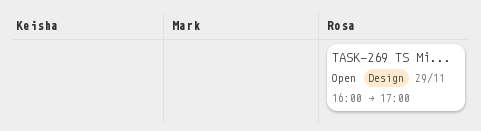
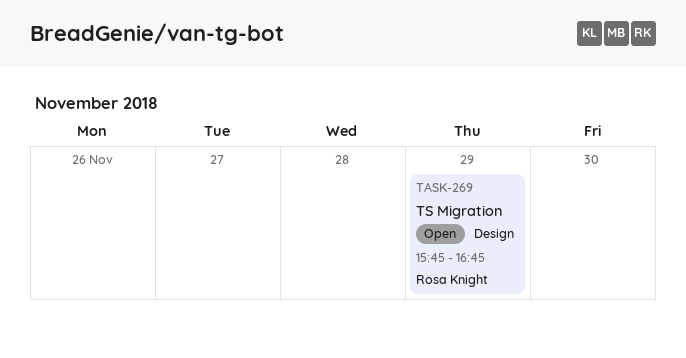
TASK-269, begins: 16:00 -> 15:45
TASK-269, ends: 17:00 -> 16:45

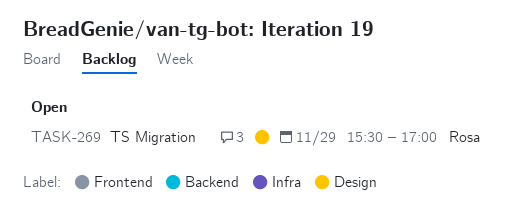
TASK-269, begins: 15:45 -> 15:30
TASK-269, ends: 16:45 -> 17:00

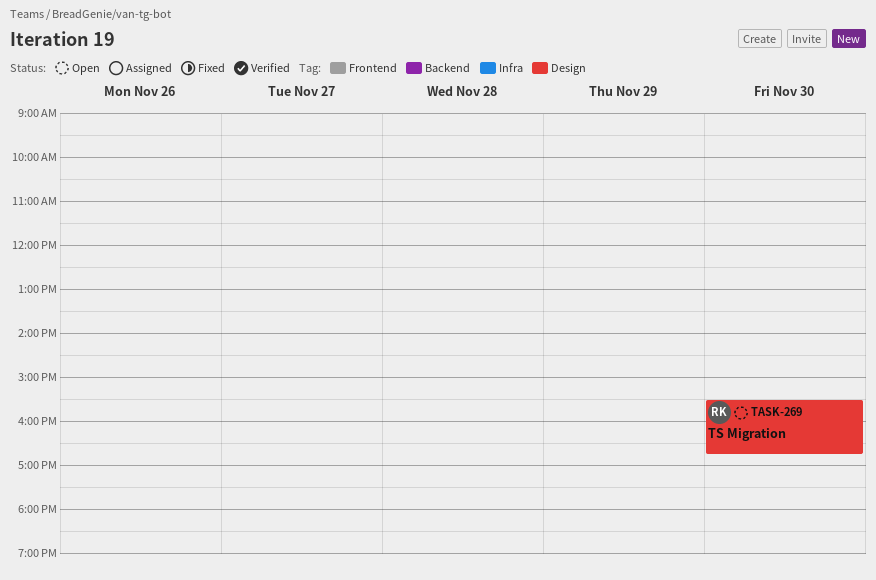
TASK-269, day: Nov 29 -> Nov 30
TASK-269, ends: 17:00 -> 16:45

